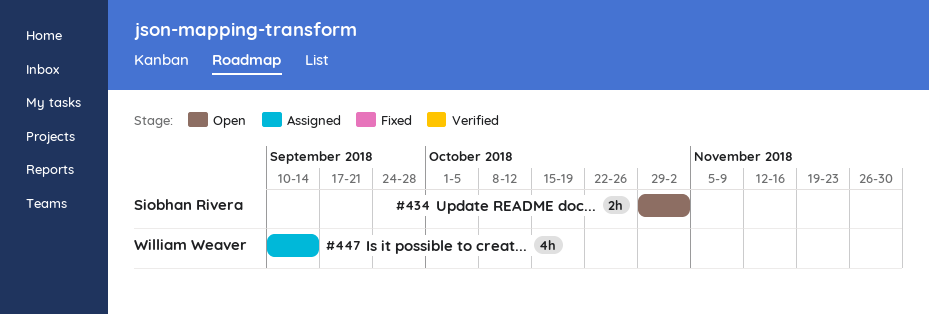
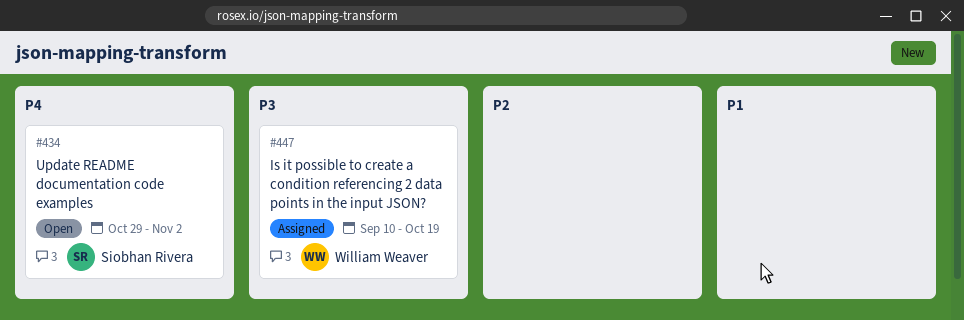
#447, due: Sep 14 -> Oct 19

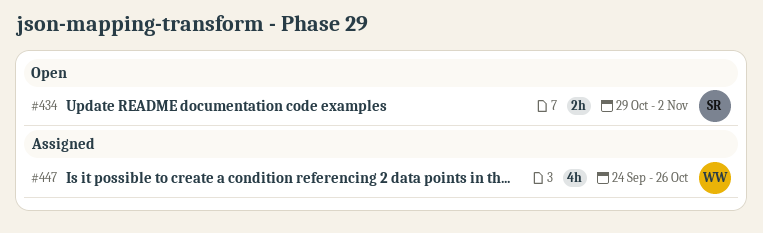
#447, start: Sep 10 -> Sep 24
#447, due: Oct 19 -> Oct 26

